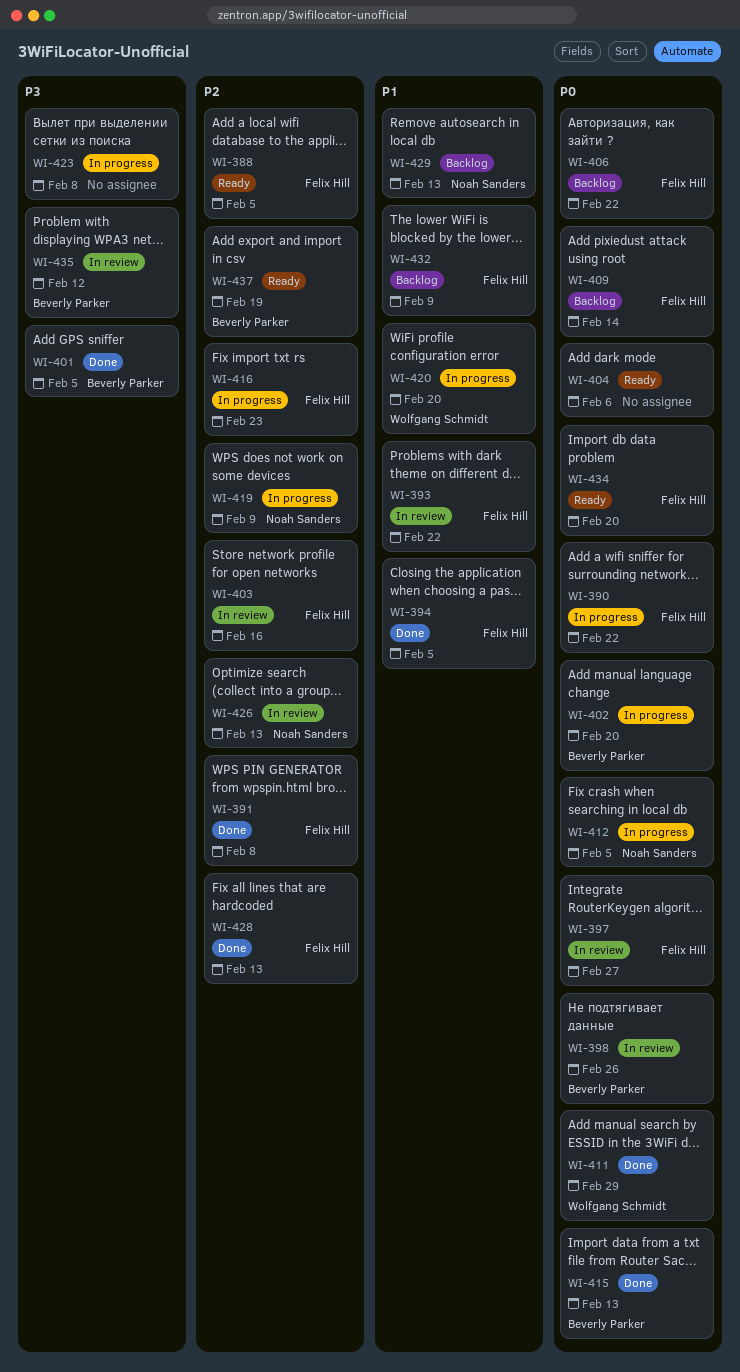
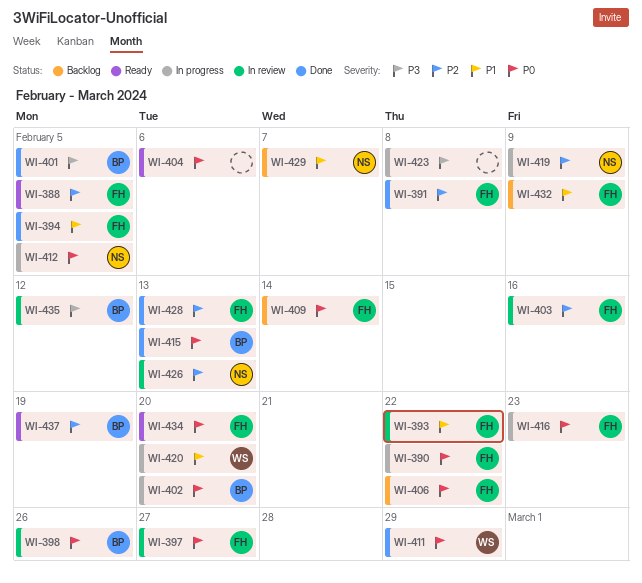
WI-416, priority: P2 -> P0
WI-429, due: Feb 13 -> Feb 7

